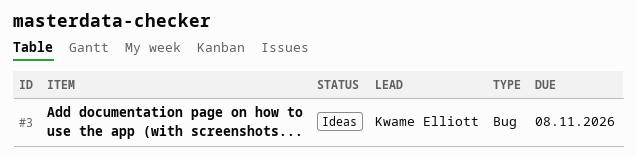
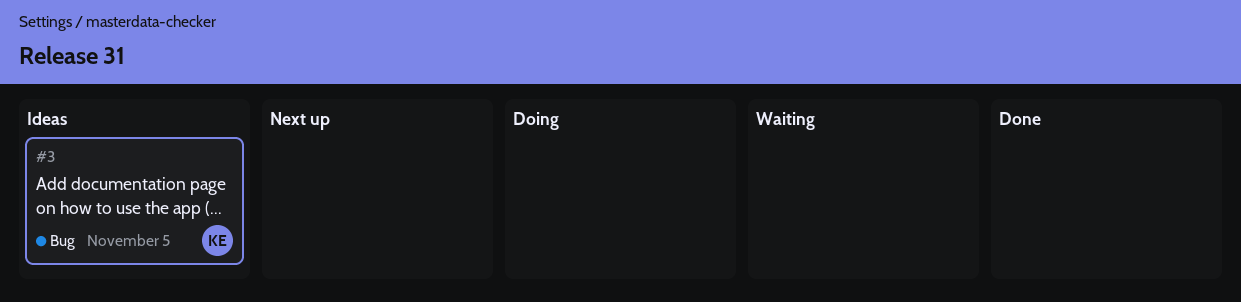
#3, due: Nov 8 -> Nov 5

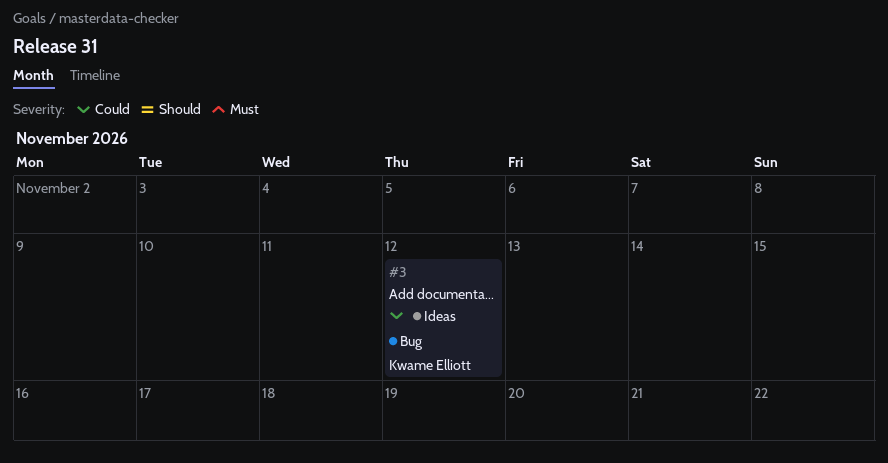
#3, due: Nov 5 -> Nov 12

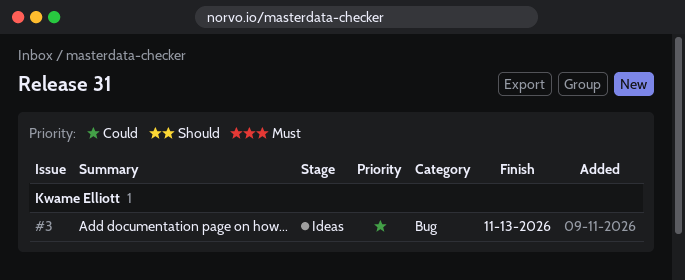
#3, due: Nov 12 -> Nov 13

